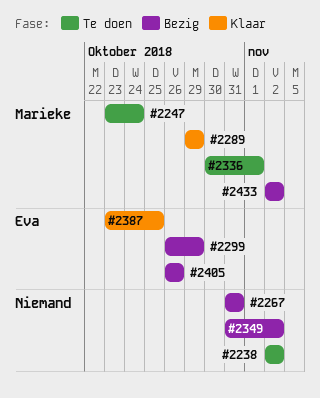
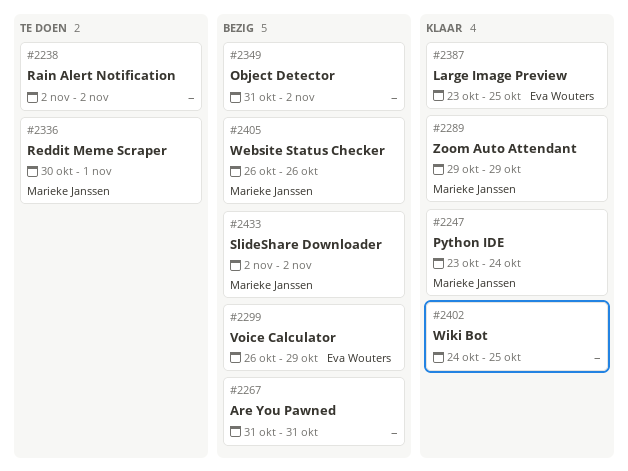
#2247, status: Te doen -> Klaar
#2402: none -> present
#2405, owner: Eva Wouters -> Marieke Janssen

